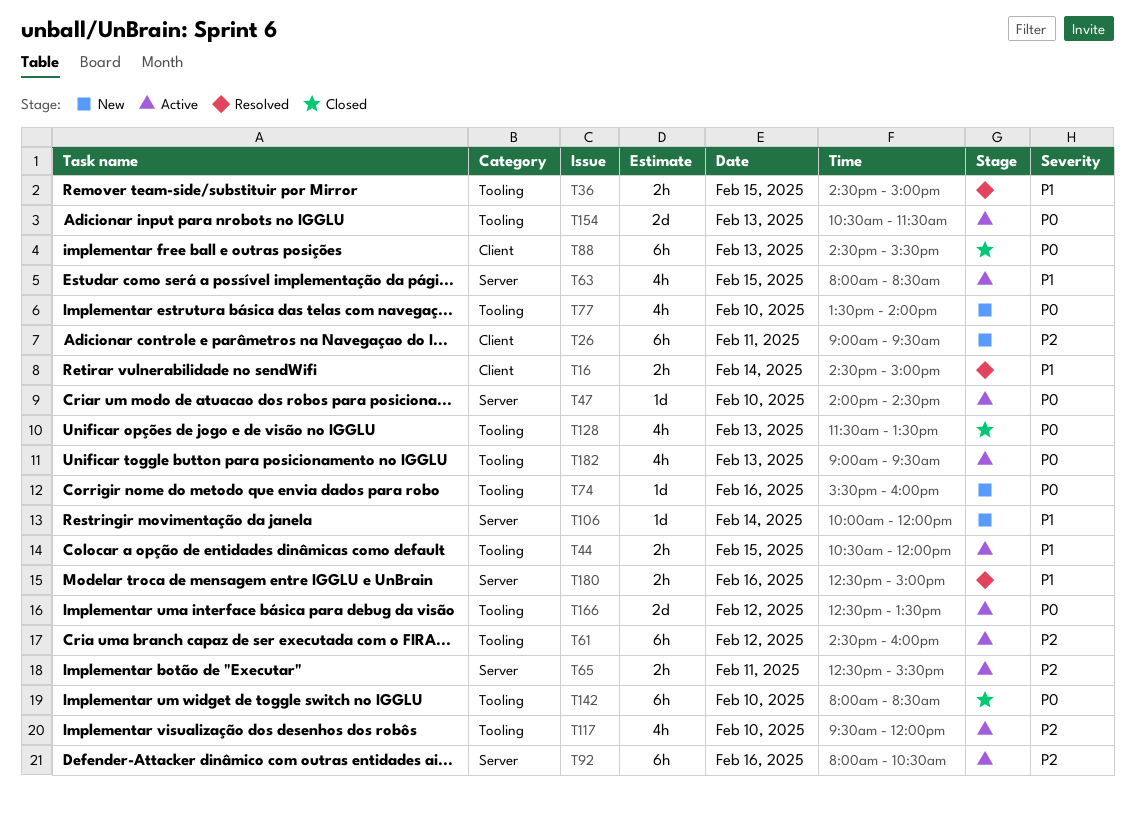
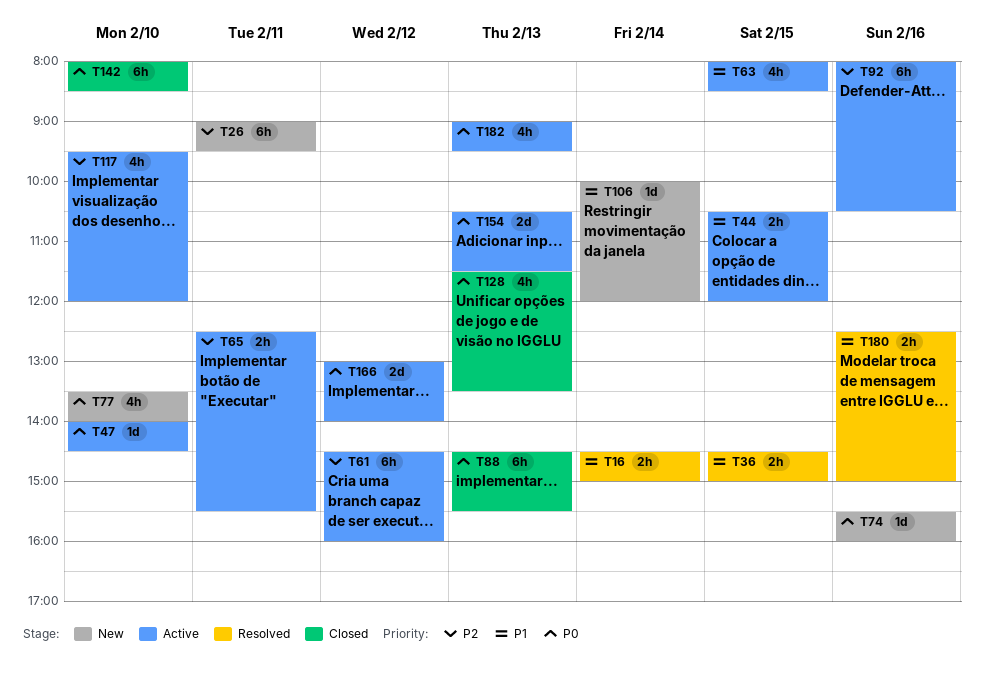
T166, begins: 12:30 -> 13:00
T166, ends: 13:30 -> 14:00

